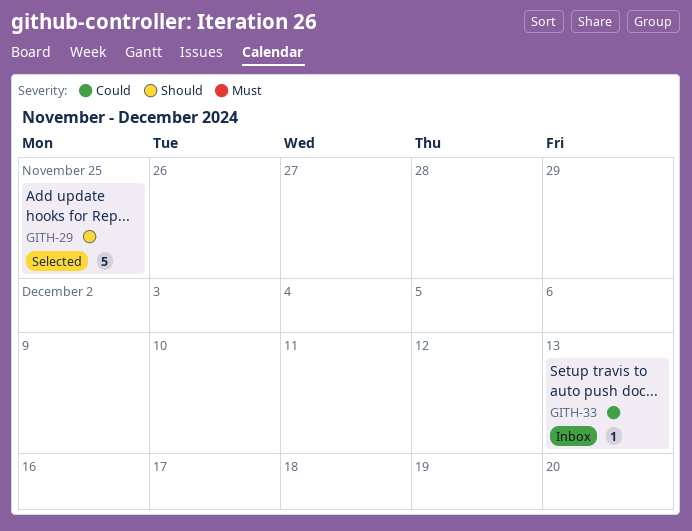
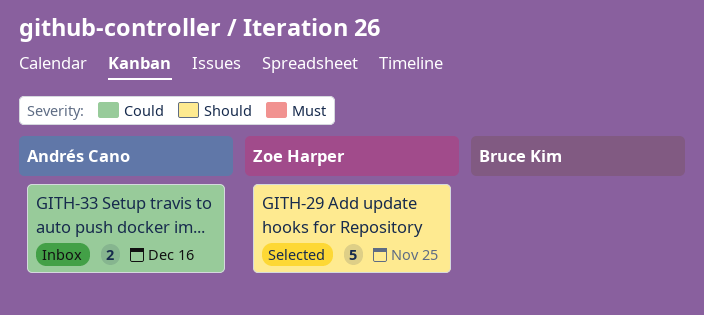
GITH-33, estimate: 1 -> 2
GITH-33, due: Dec 13 -> Dec 16

